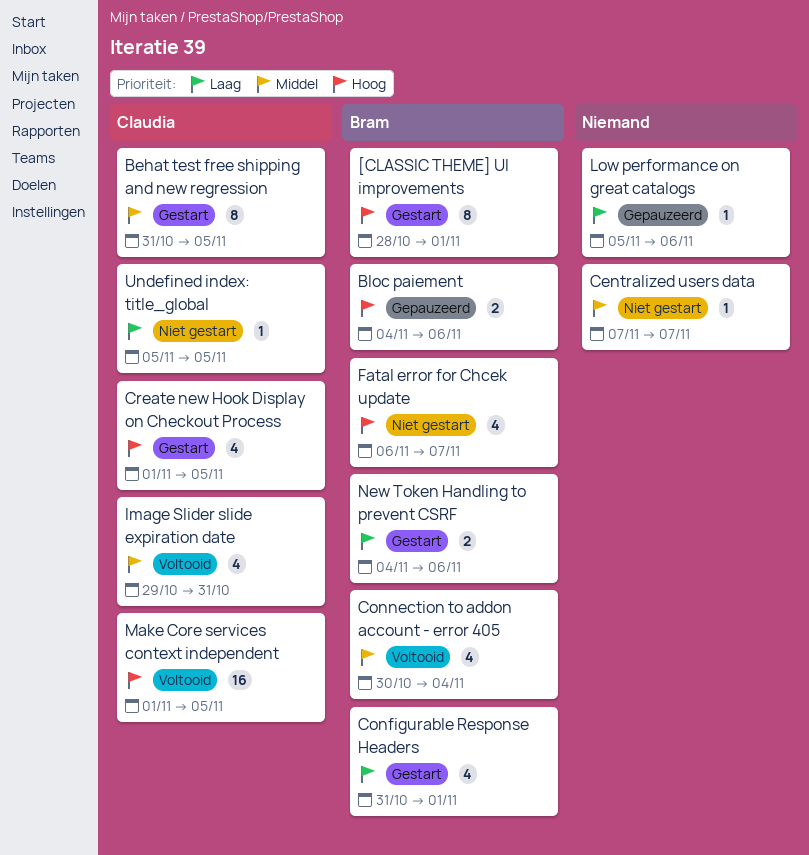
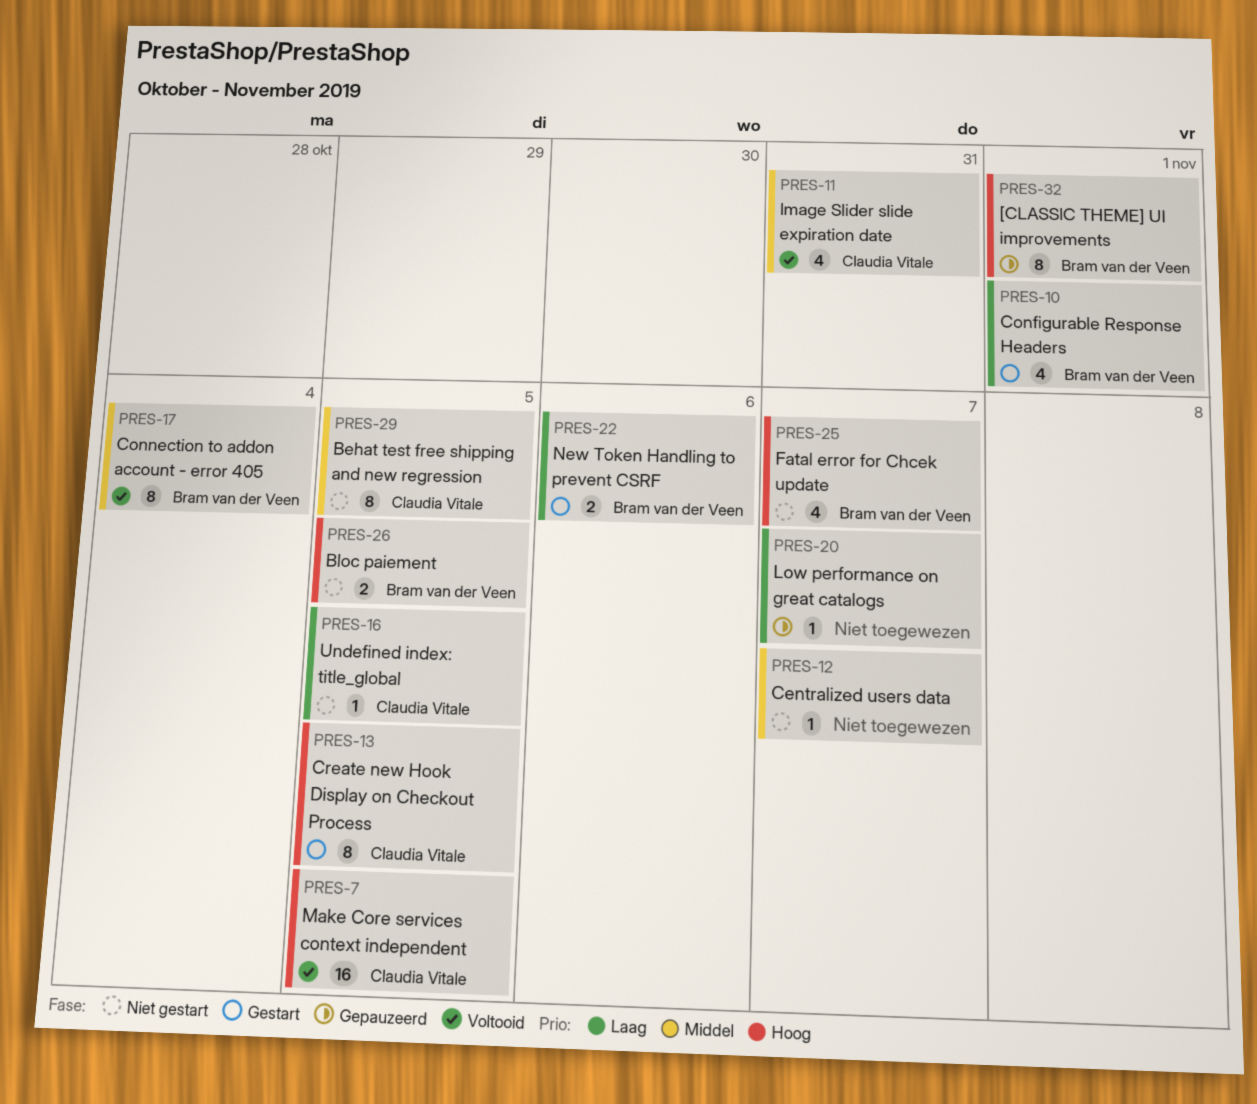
[CLASSIC THEME] UI improvements, status: Gestart -> Gepauzeerd
Behat test free shipping and new regression, status: Gestart -> Niet gestart
Bloc paiement, status: Gepauzeerd -> Niet gestart
Bloc paiement, due: Nov 6 -> Nov 5
Connection to addon account - error 405, estimate: 4 -> 8
Create new Hook Display on Checkout Process, estimate: 4 -> 8
Low performance on great catalogs, due: Nov 6 -> Nov 7

